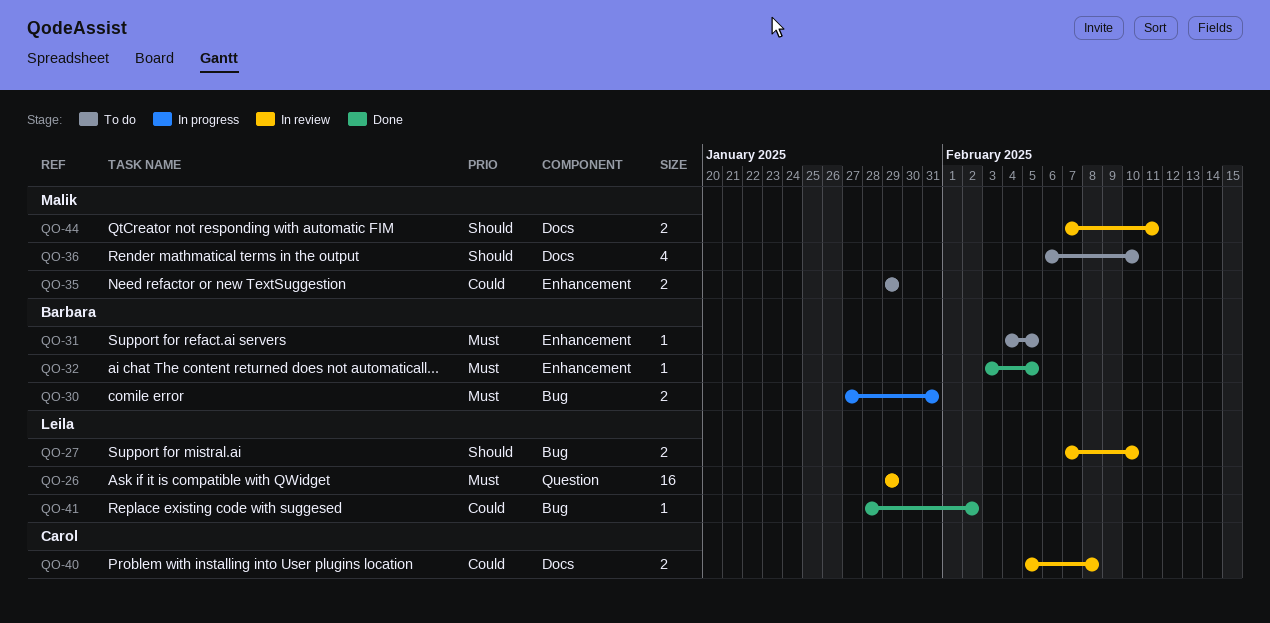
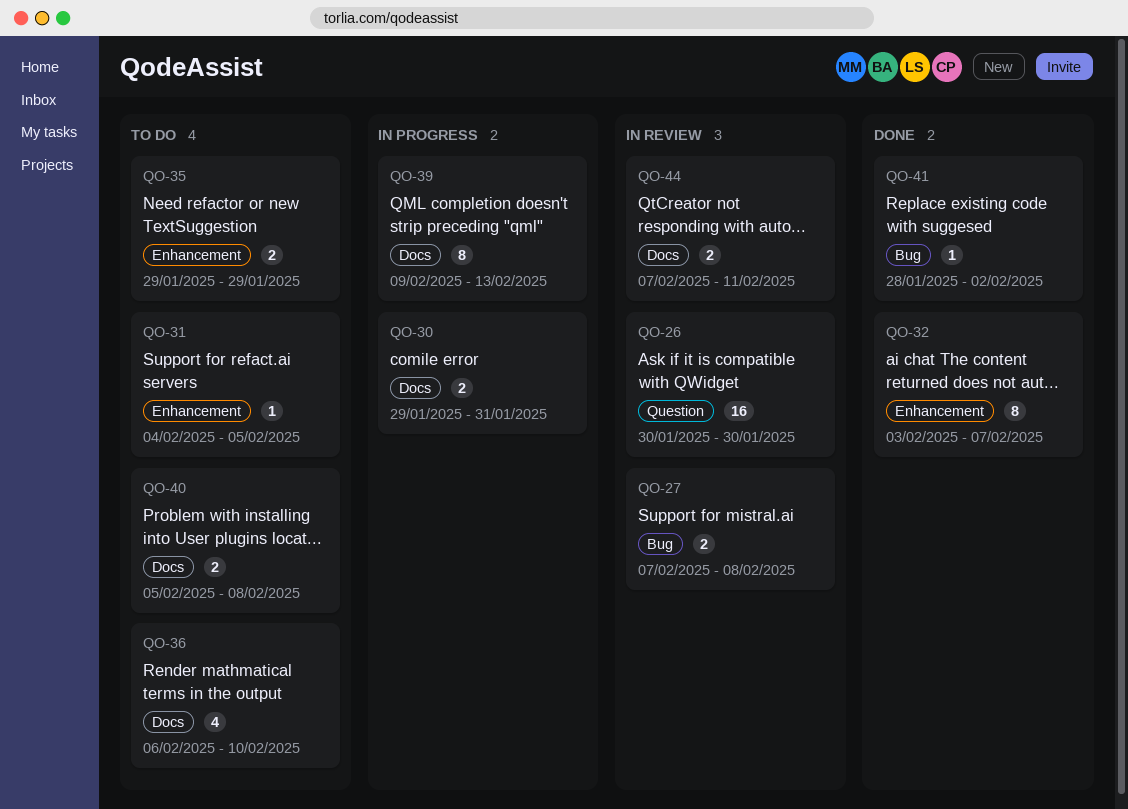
QO-26, start: Jan 29 -> Jan 30
QO-26, due: Jan 29 -> Jan 30
QO-27, due: Feb 10 -> Feb 8
QO-30, label: Bug -> Docs
QO-30, start: Jan 27 -> Jan 29
QO-32, estimate: 1 -> 8
QO-32, due: Feb 5 -> Feb 7
QO-39: none -> present
QO-40, status: In review -> To do

